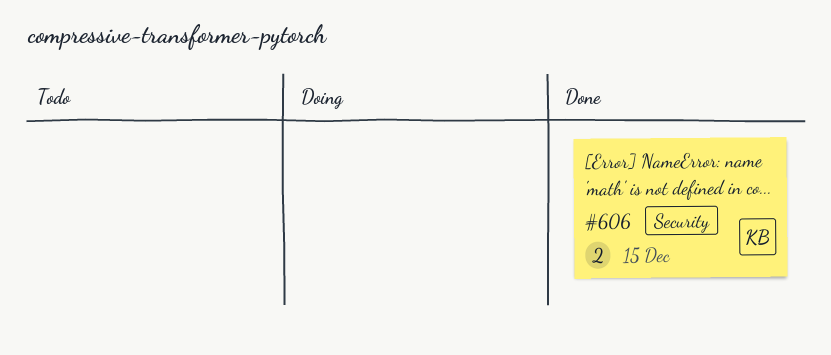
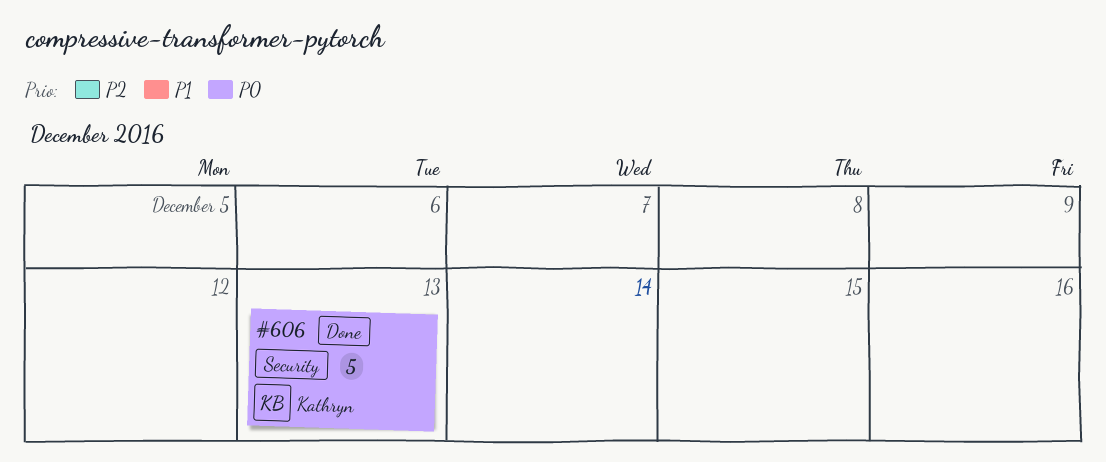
#606, estimate: 2 -> 5
#606, due: Dec 15 -> Dec 13

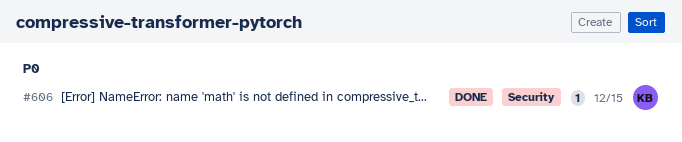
#606, estimate: 5 -> 1
#606, due: Dec 13 -> Dec 15

